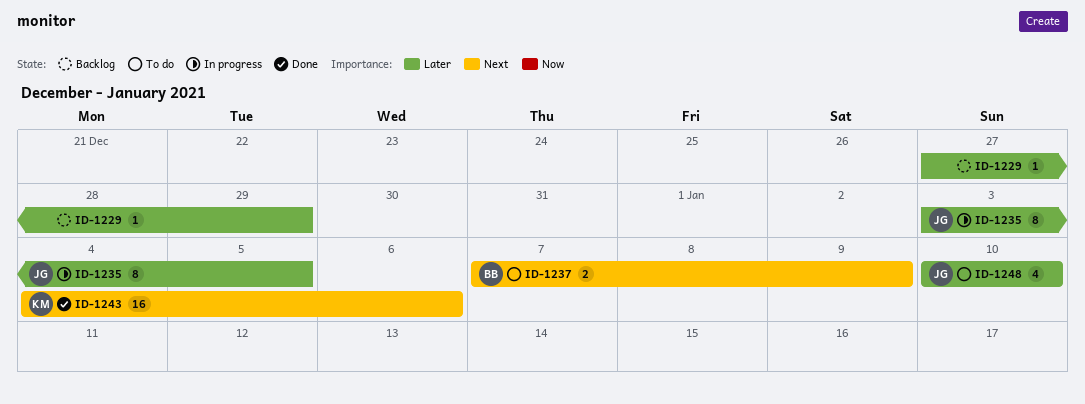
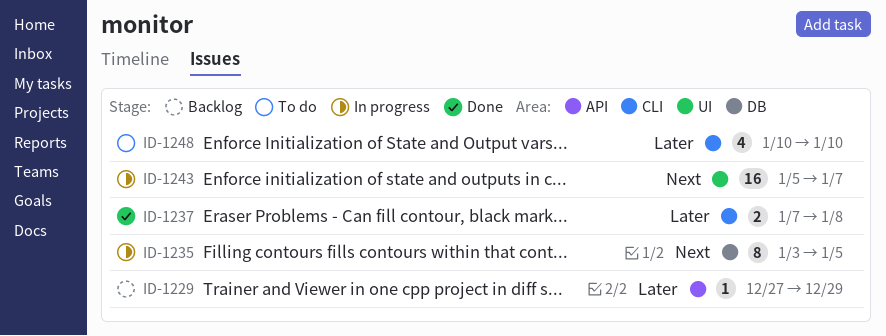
ID-1235, priority: Later -> Next
ID-1237, status: To do -> Done
ID-1237, priority: Next -> Later
ID-1237, due: Jan 9 -> Jan 8
ID-1243, status: Done -> In progress
ID-1243, start: Jan 4 -> Jan 5
ID-1243, due: Jan 6 -> Jan 7

